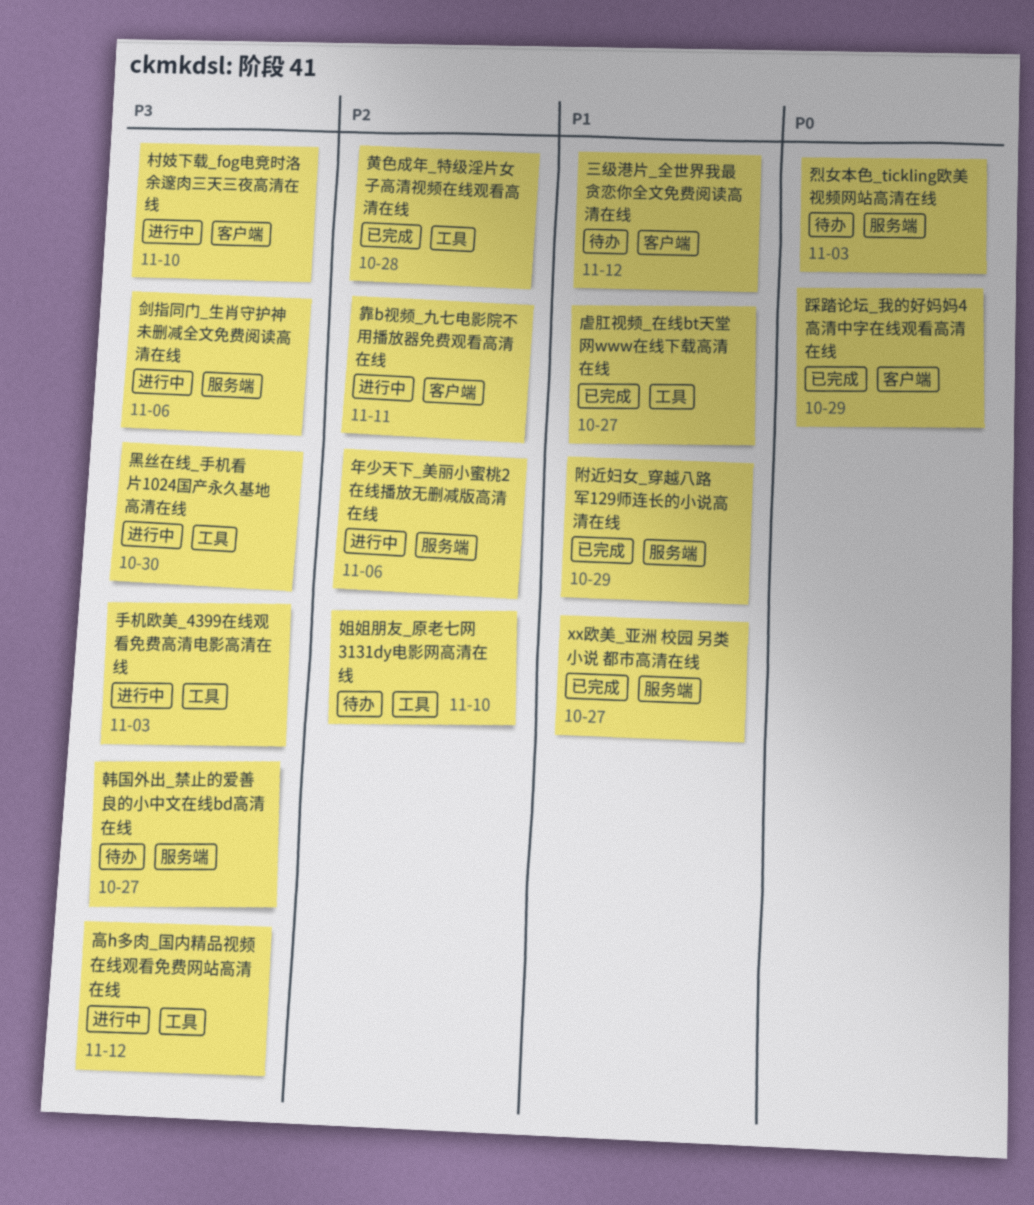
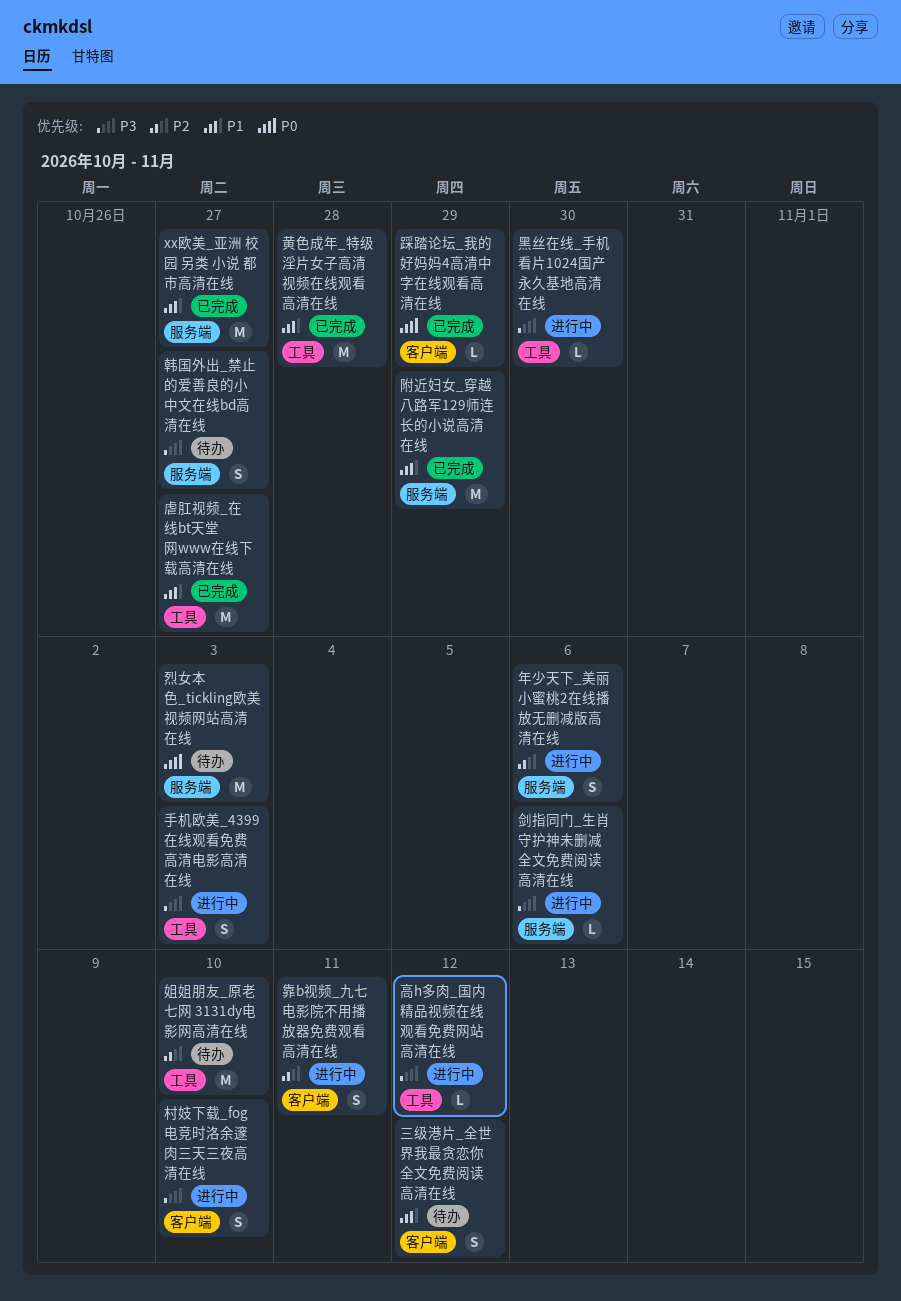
黄色成年_特级淫片女子高清视频在线观看高清在线, priority: P2 -> P1

